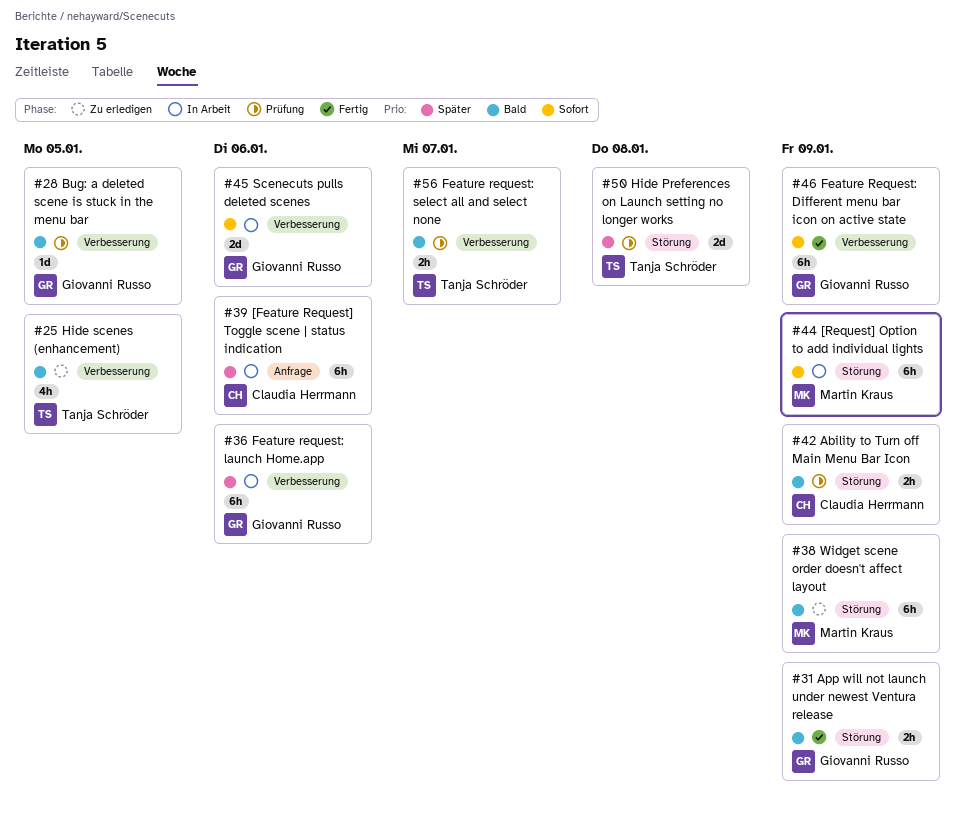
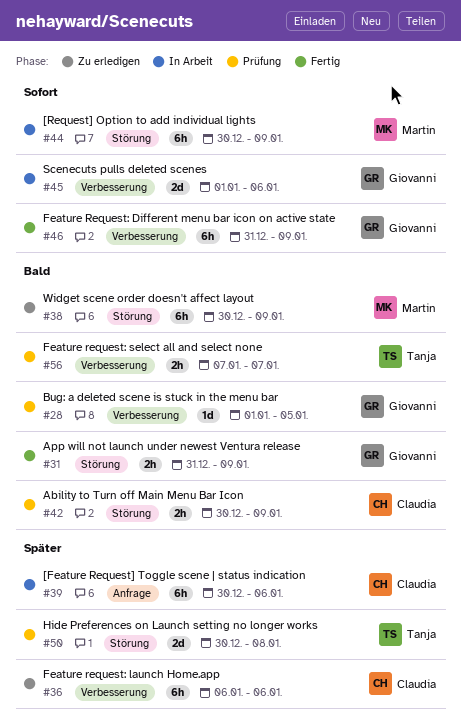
#25: present -> none
#36, status: In Arbeit -> Zu erledigen
#36, owner: Giovanni Russo -> Claudia Herrmann

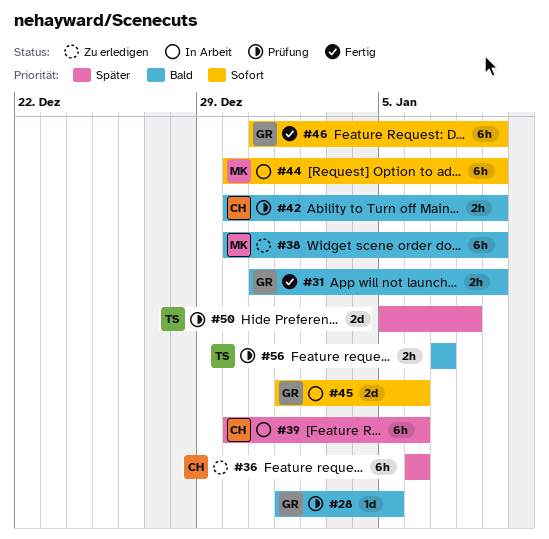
#50, start: Dec 30 -> Jan 5

